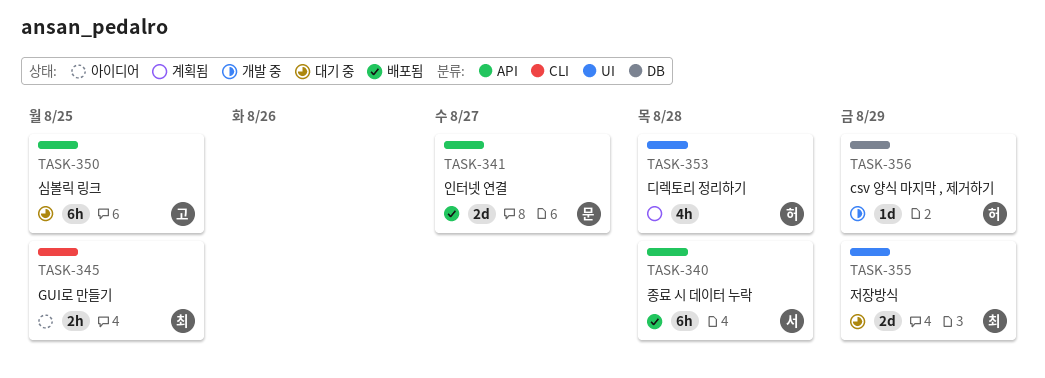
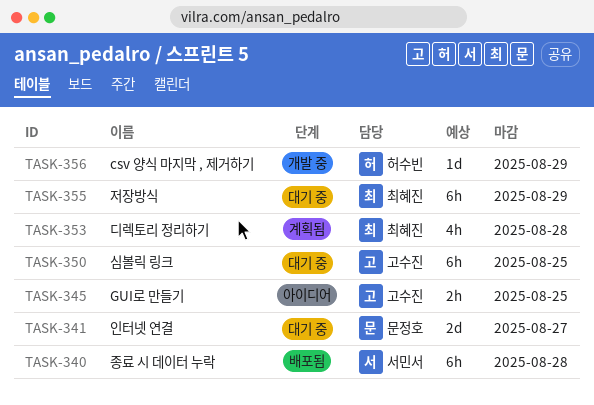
TASK-341, status: 배포됨 -> 대기 중
TASK-345, owner: 최혜진 -> 고수진
TASK-353, owner: 허수빈 -> 최혜진
TASK-355, estimate: 2d -> 6h

